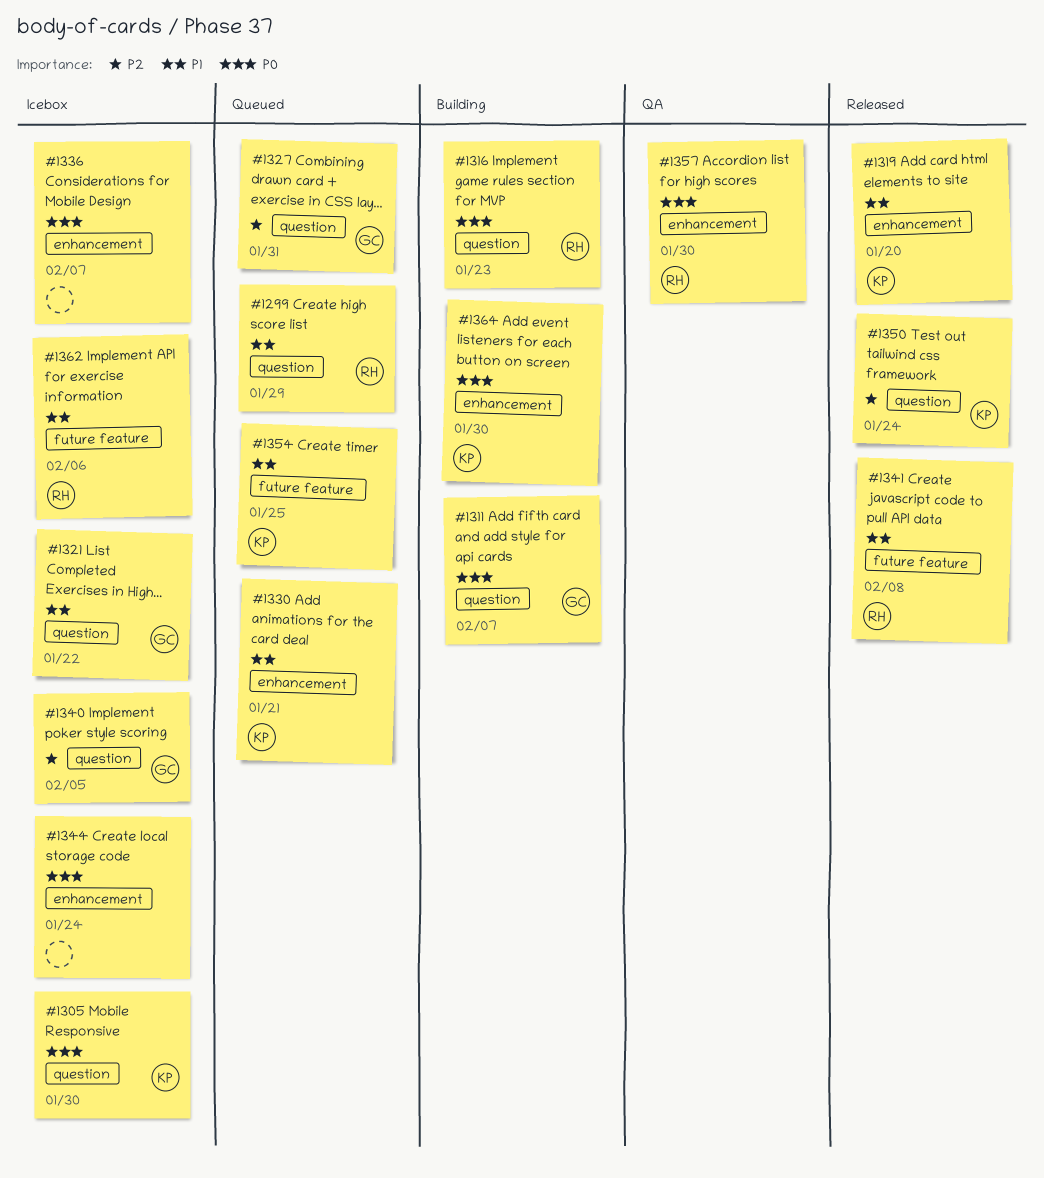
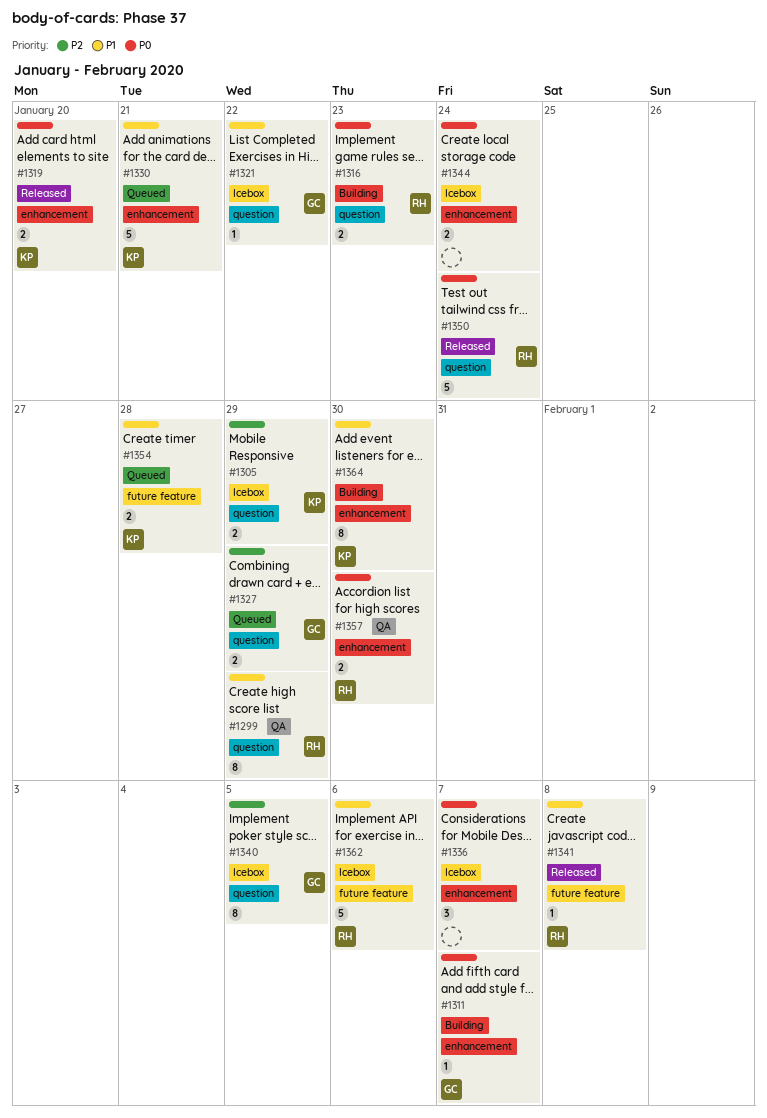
#1299, status: Queued -> QA
#1305, priority: P0 -> P2
#1305, due: Jan 30 -> Jan 29
#1311, label: question -> enhancement
#1319, priority: P1 -> P0
#1327, due: Jan 31 -> Jan 29
#1350, owner: KP -> RH
#1350, priority: P2 -> P0
#1354, due: Jan 25 -> Jan 28
#1364, priority: P0 -> P1

